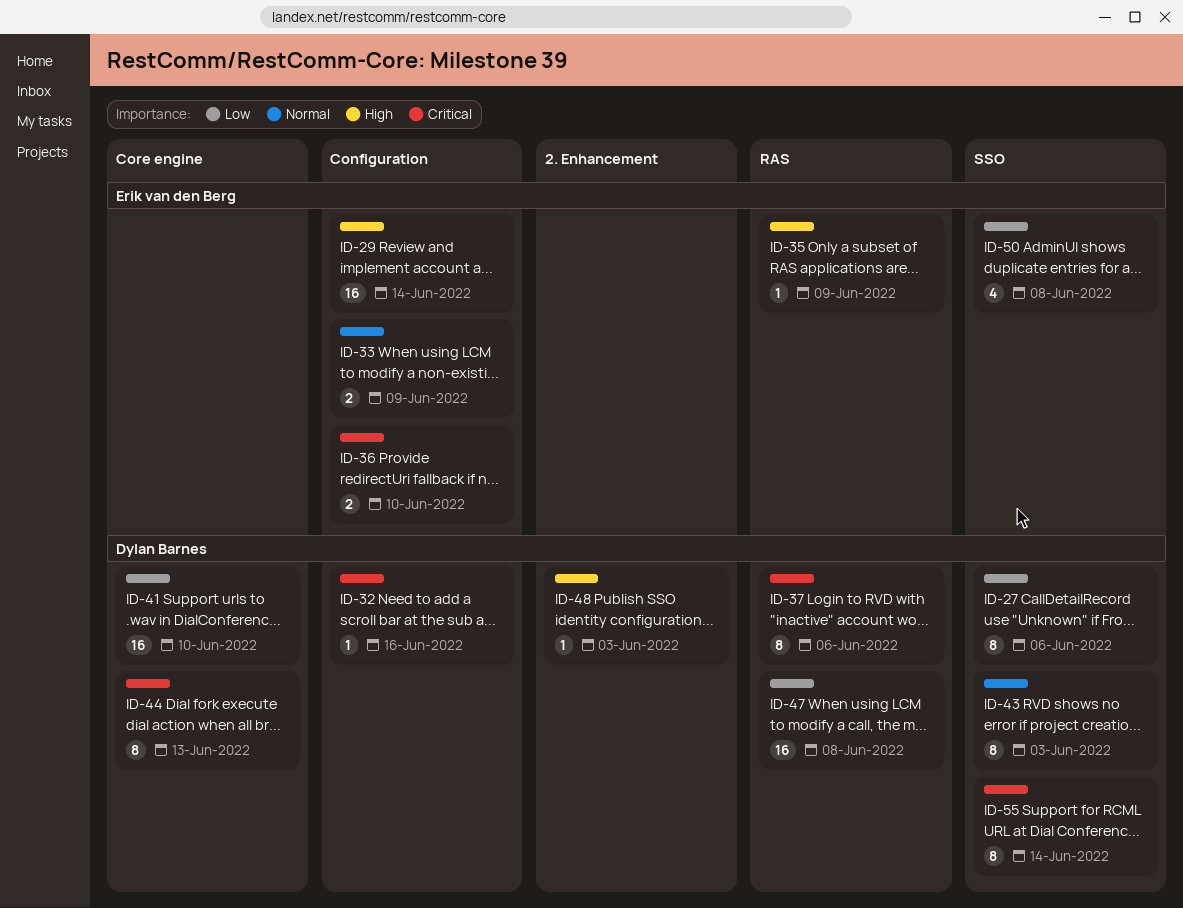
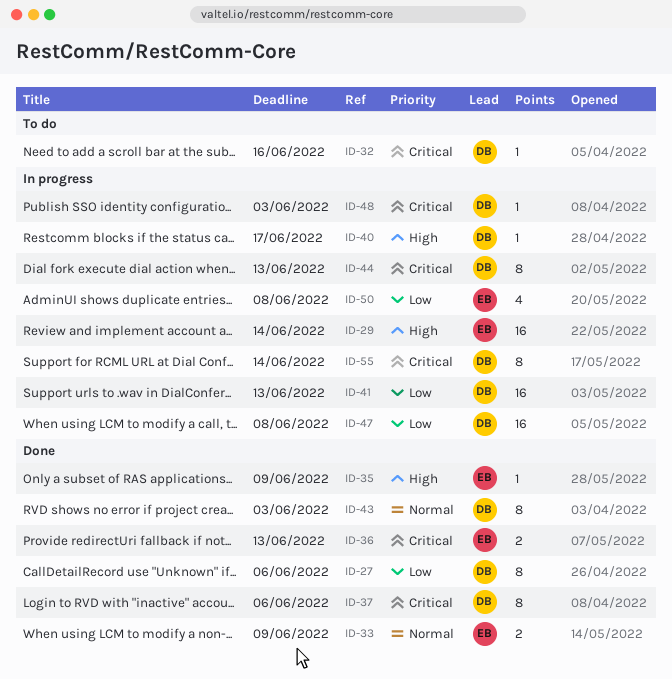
ID-36, due: Jun 10 -> Jun 13
ID-40: none -> present
ID-41, due: Jun 10 -> Jun 13
ID-48, priority: High -> Critical

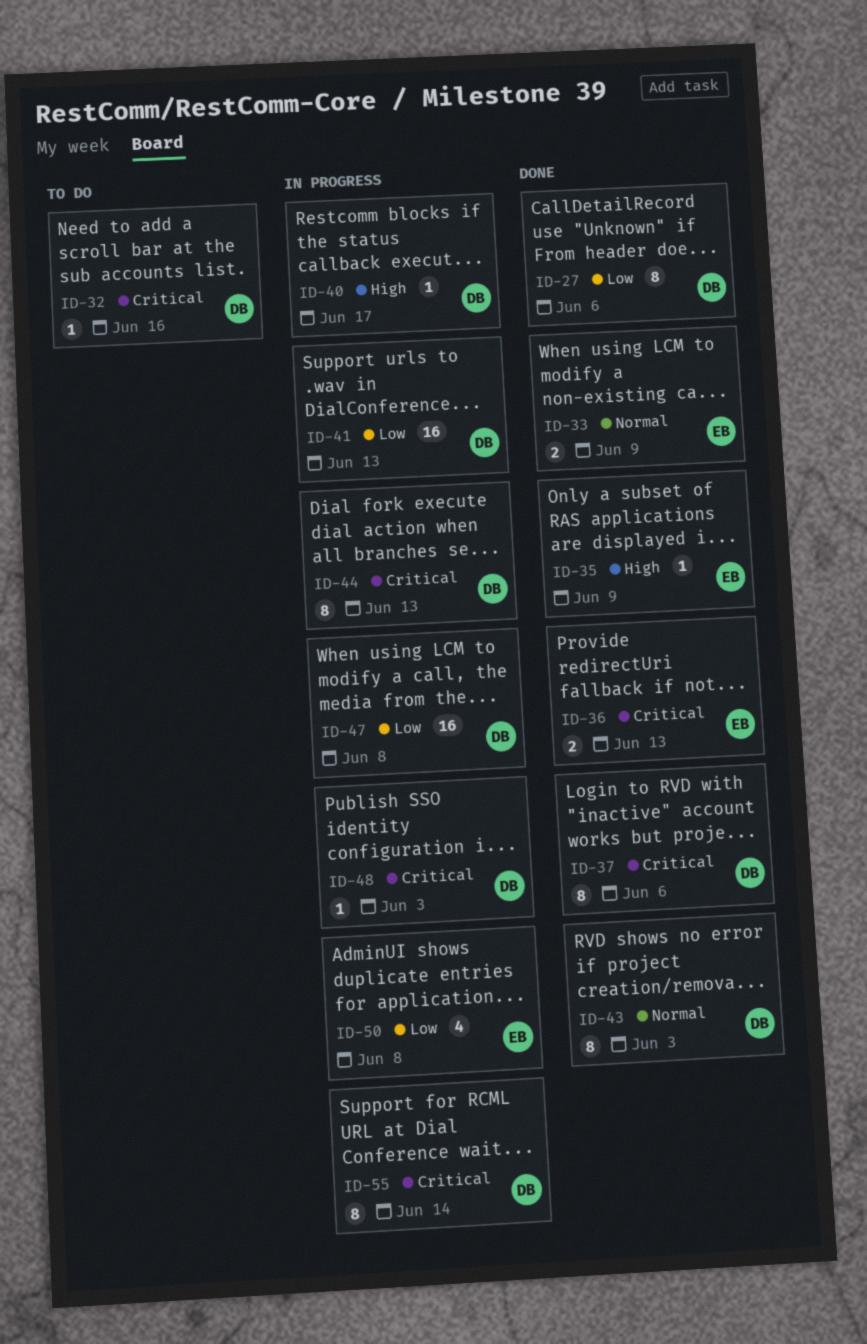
ID-29: present -> none

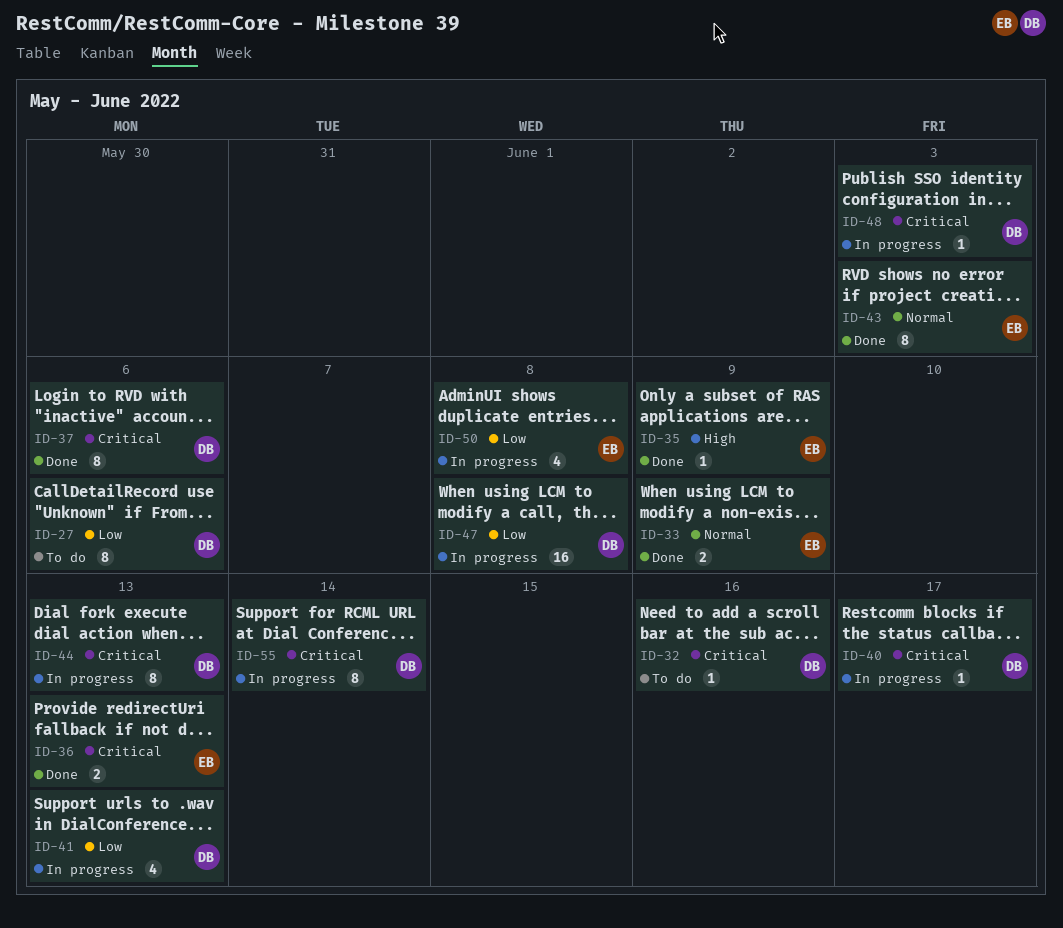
ID-27, status: Done -> To do
ID-40, priority: High -> Critical
ID-41, estimate: 16 -> 4
ID-43, owner: DB -> EB

